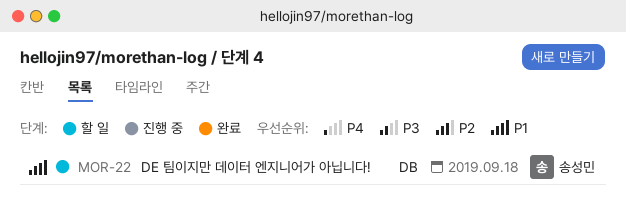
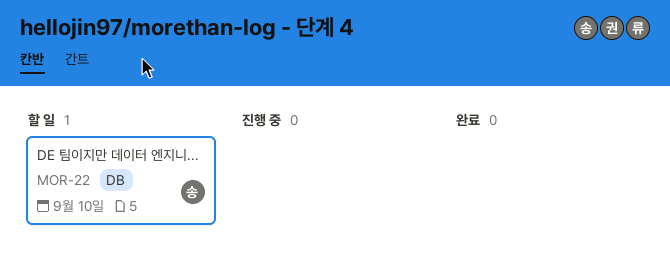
MOR-22, due: Sep 18 -> Sep 10

